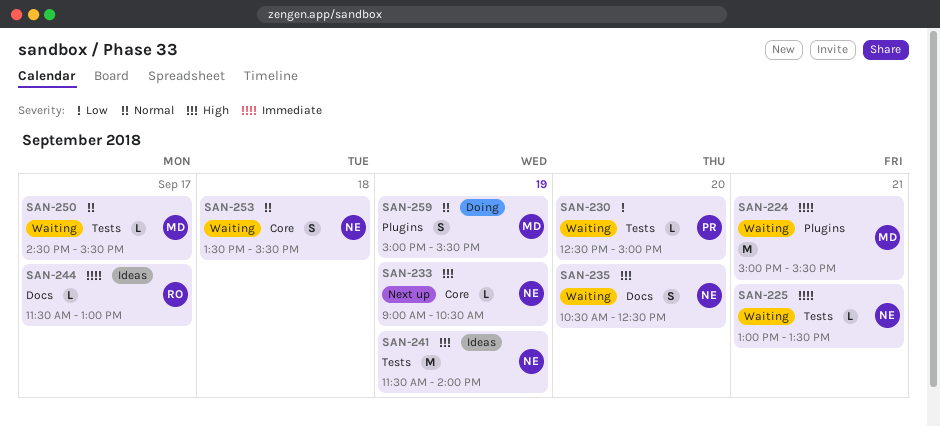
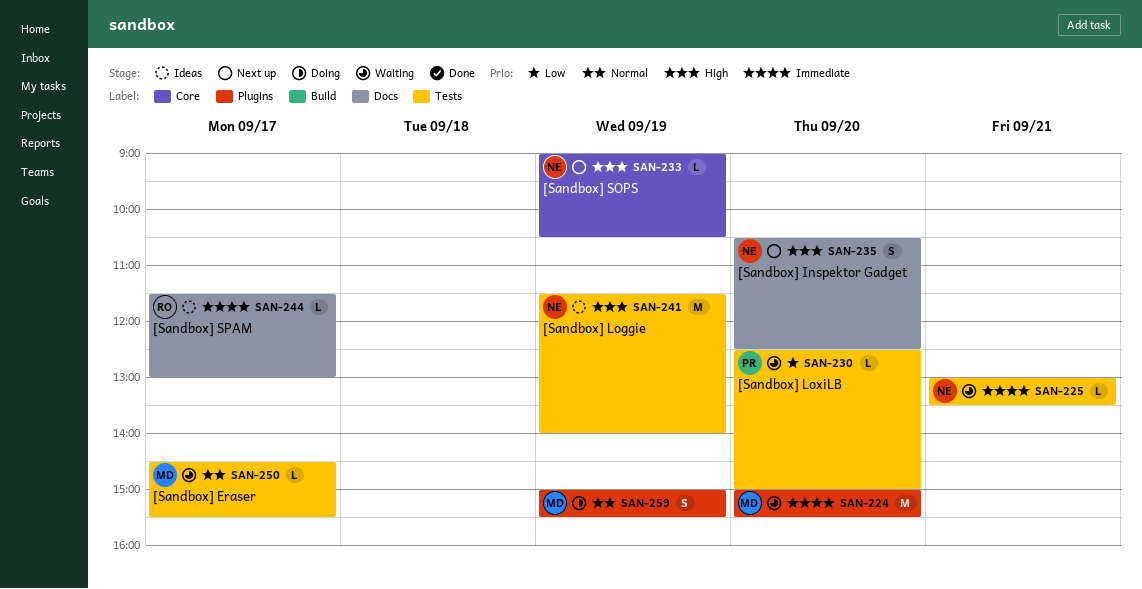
SAN-224, day: Sep 21 -> Sep 20
SAN-235, status: Waiting -> Next up
SAN-253: present -> none

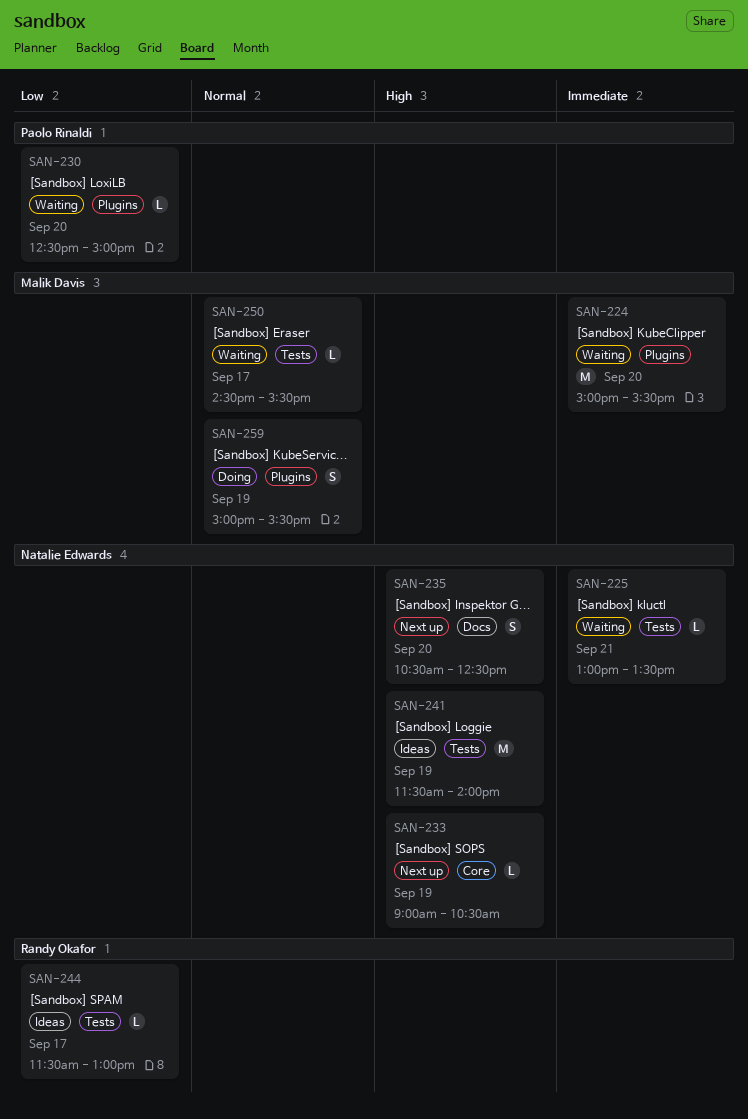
SAN-230, label: Tests -> Plugins
SAN-244, priority: Immediate -> Low
SAN-244, label: Docs -> Tests

